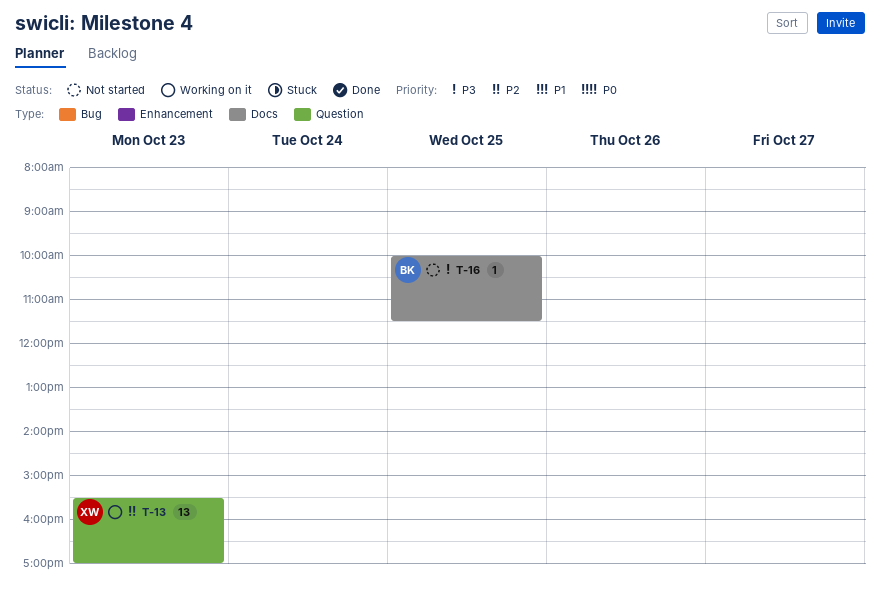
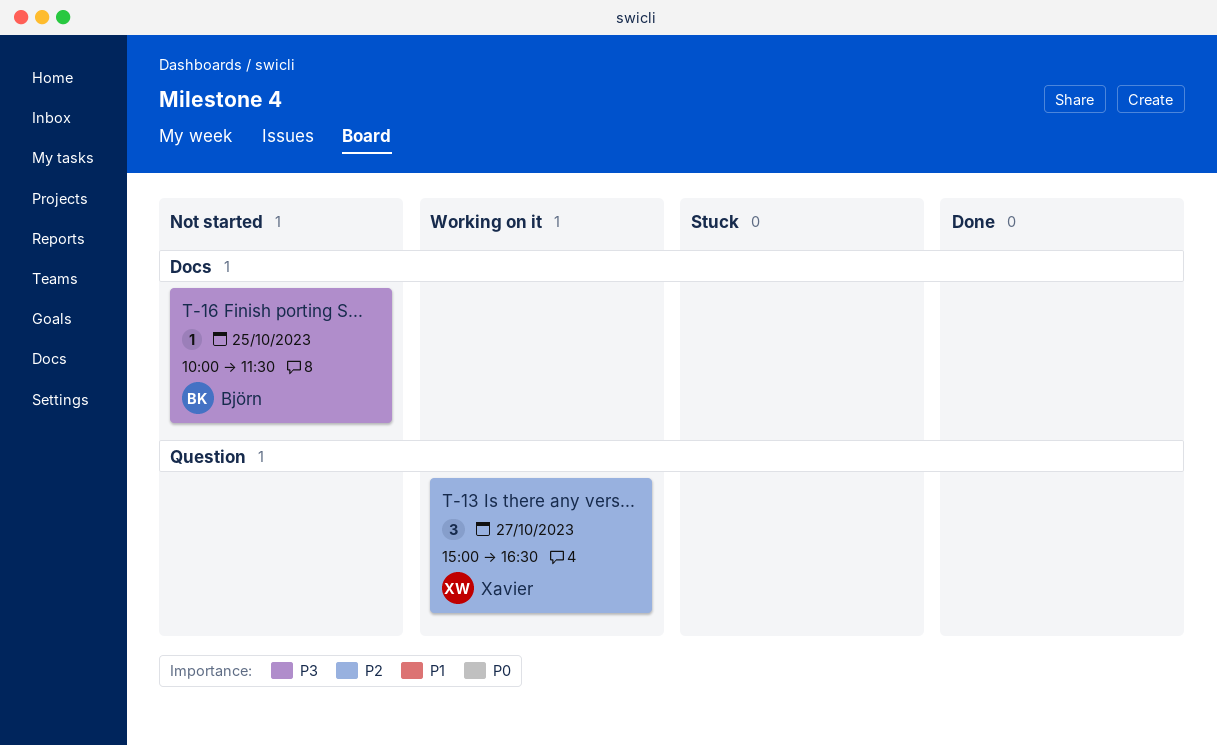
T-13, estimate: 13 -> 3
T-13, day: Oct 23 -> Oct 27
T-13, begins: 15:30 -> 15:00
T-13, ends: 17:00 -> 16:30

